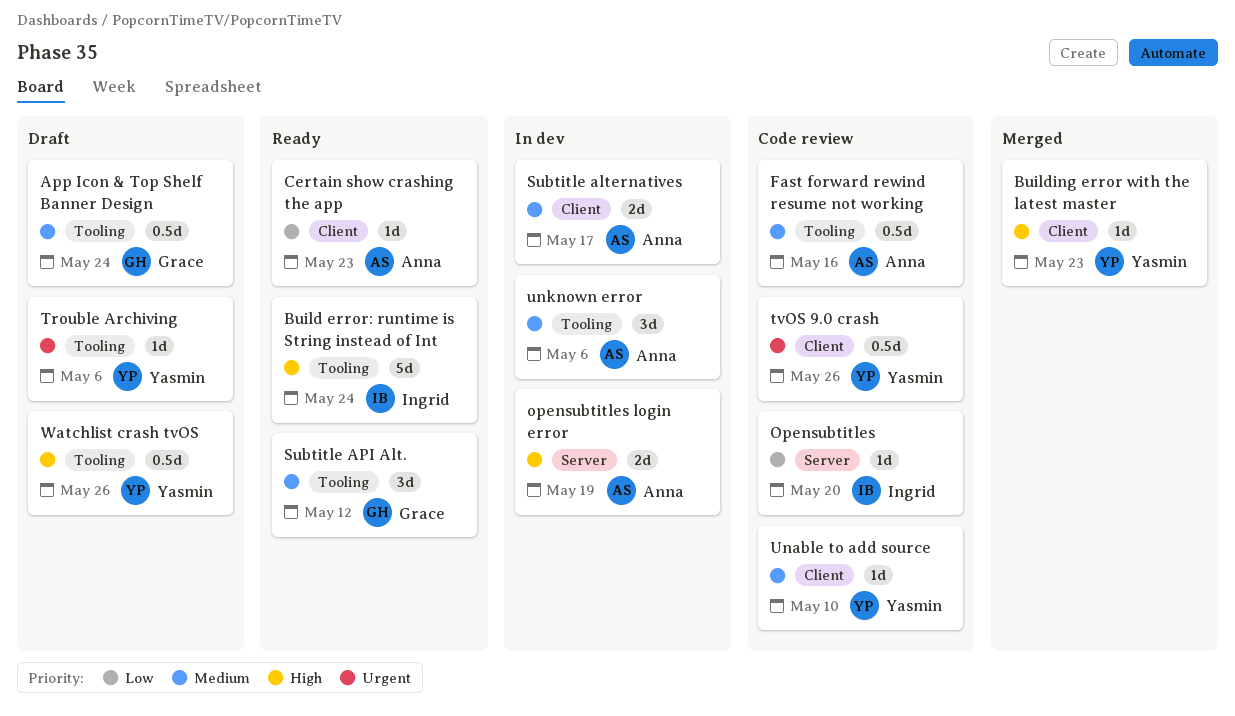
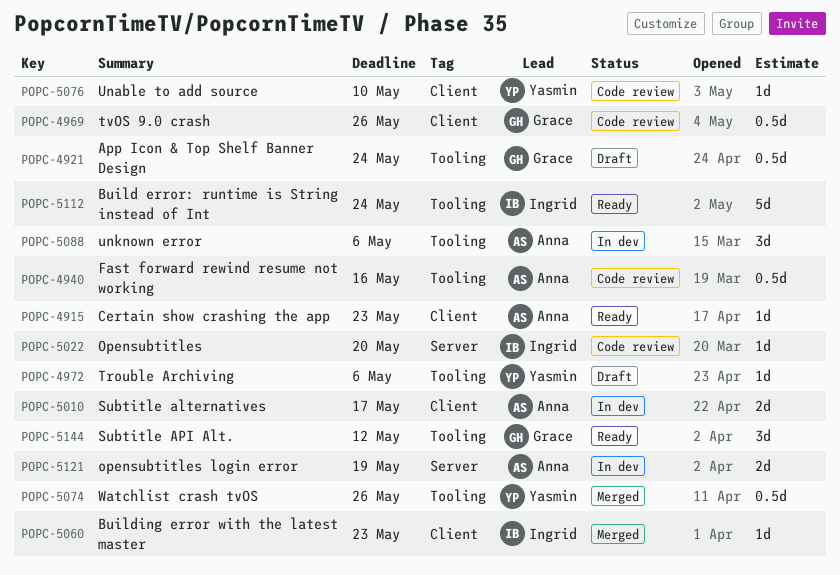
Building error with the latest master, owner: Yasmin -> Ingrid
tvOS 9.0 crash, owner: Yasmin -> Grace
Watchlist crash tvOS, status: Draft -> Merged

